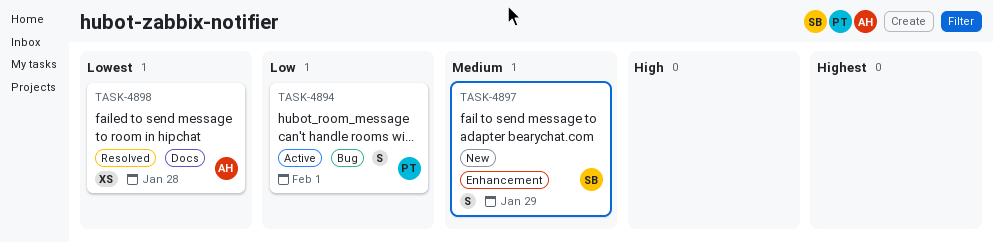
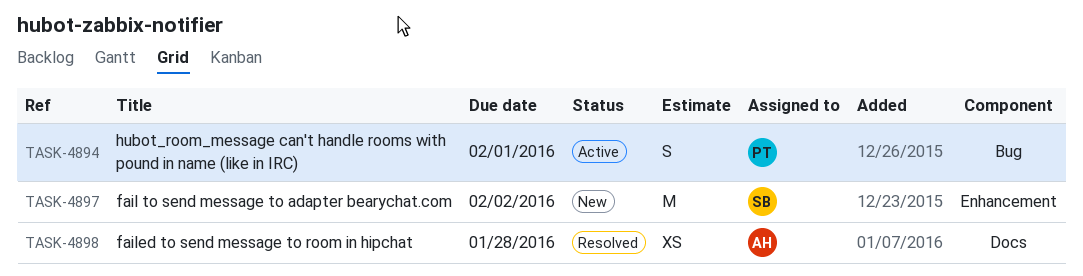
TASK-4897, estimate: S -> M
TASK-4897, due: Jan 29 -> Feb 2

